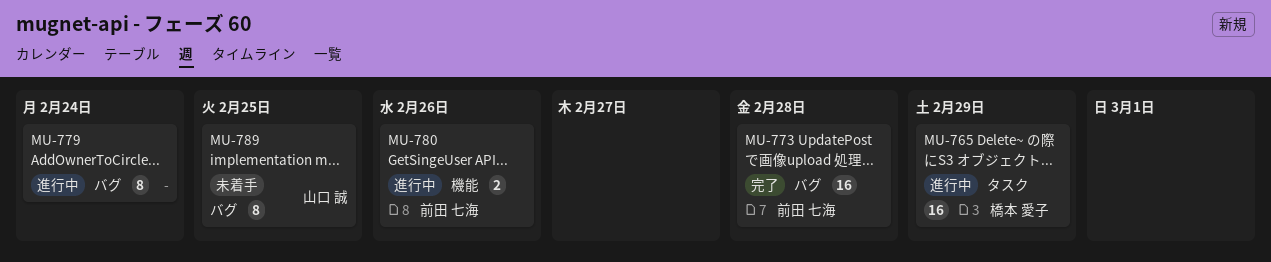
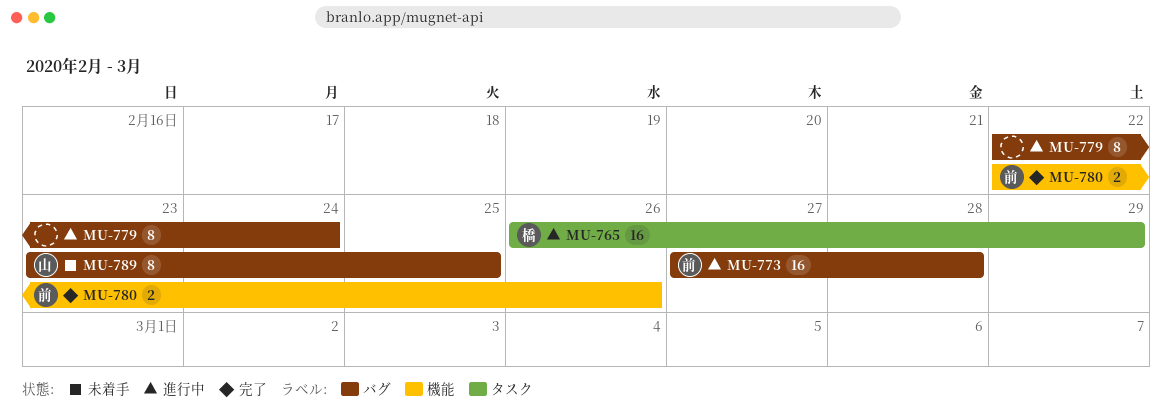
MU-773, status: 完了 -> 進行中
MU-780, status: 進行中 -> 完了

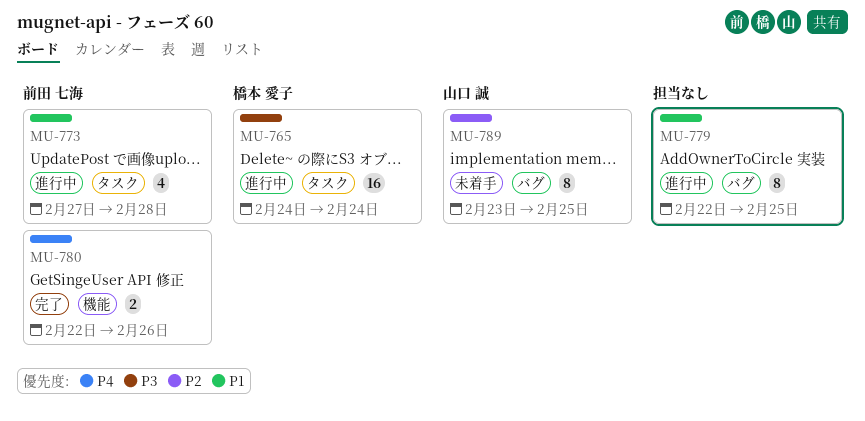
MU-765, start: Feb 26 -> Feb 24
MU-765, due: Feb 29 -> Feb 24
MU-773, label: バグ -> タスク
MU-773, estimate: 16 -> 4
MU-779, due: Feb 24 -> Feb 25

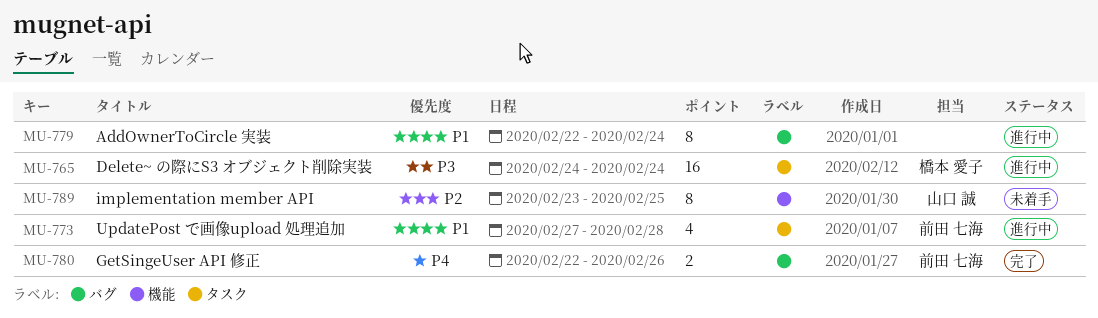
MU-779, due: Feb 25 -> Feb 24
MU-780, label: 機能 -> バグ
MU-789, label: バグ -> 機能

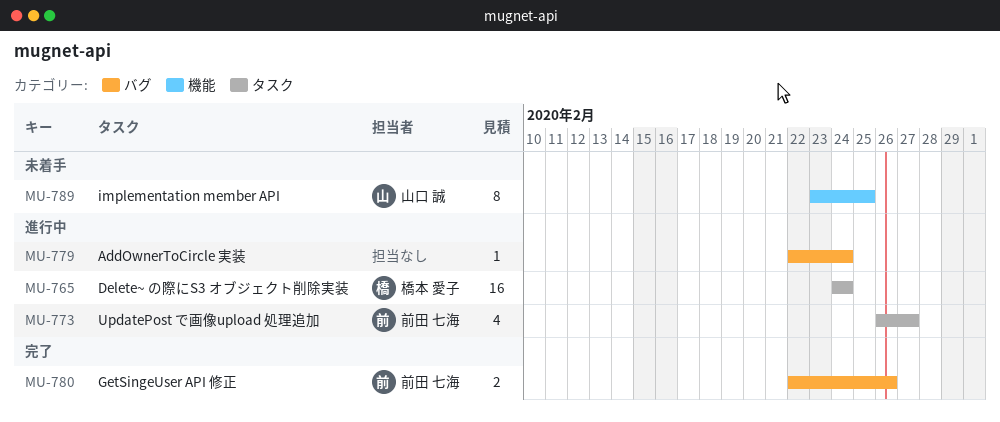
MU-773, start: Feb 27 -> Feb 26
MU-773, due: Feb 28 -> Feb 27
MU-779, estimate: 8 -> 1

